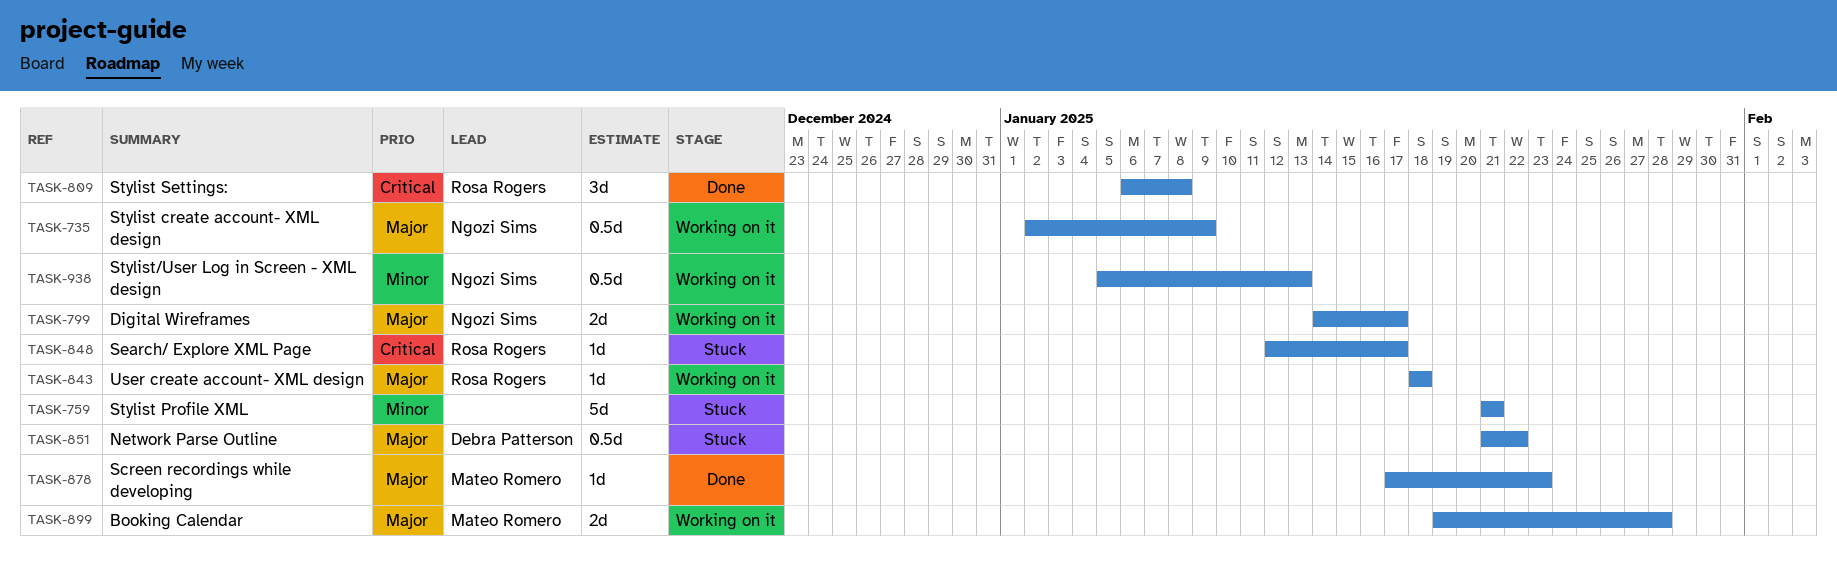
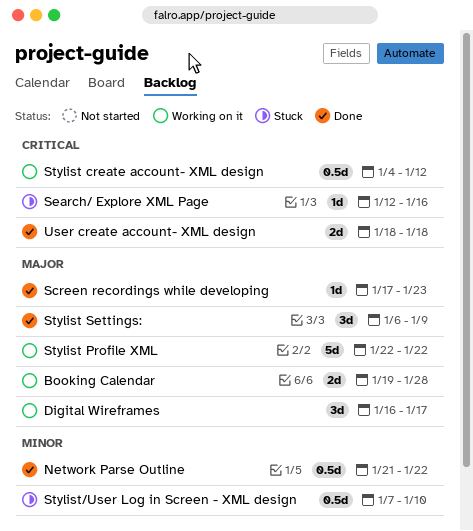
Digital Wireframes, estimate: 2d -> 3d
Digital Wireframes, start: Jan 14 -> Jan 16
Network Parse Outline, status: Stuck -> Done
Network Parse Outline, priority: Major -> Minor
Search/ Explore XML Page, due: Jan 17 -> Jan 16
Stylist create account- XML design, priority: Major -> Critical
Stylist create account- XML design, start: Jan 2 -> Jan 4
Stylist create account- XML design, due: Jan 9 -> Jan 12
Stylist Profile XML, status: Stuck -> Working on it
Stylist Profile XML, priority: Minor -> Major
Stylist Profile XML, start: Jan 21 -> Jan 22
Stylist Profile XML, due: Jan 21 -> Jan 22
Stylist Settings:, priority: Critical -> Major
Stylist Settings:, due: Jan 8 -> Jan 9
Stylist/User Log in Screen - XML design, status: Working on it -> Stuck
Stylist/User Log in Screen - XML design, start: Jan 5 -> Jan 7
Stylist/User Log in Screen - XML design, due: Jan 13 -> Jan 10
User create account- XML design, status: Working on it -> Done
User create account- XML design, priority: Major -> Critical
User create account- XML design, estimate: 1d -> 2d

